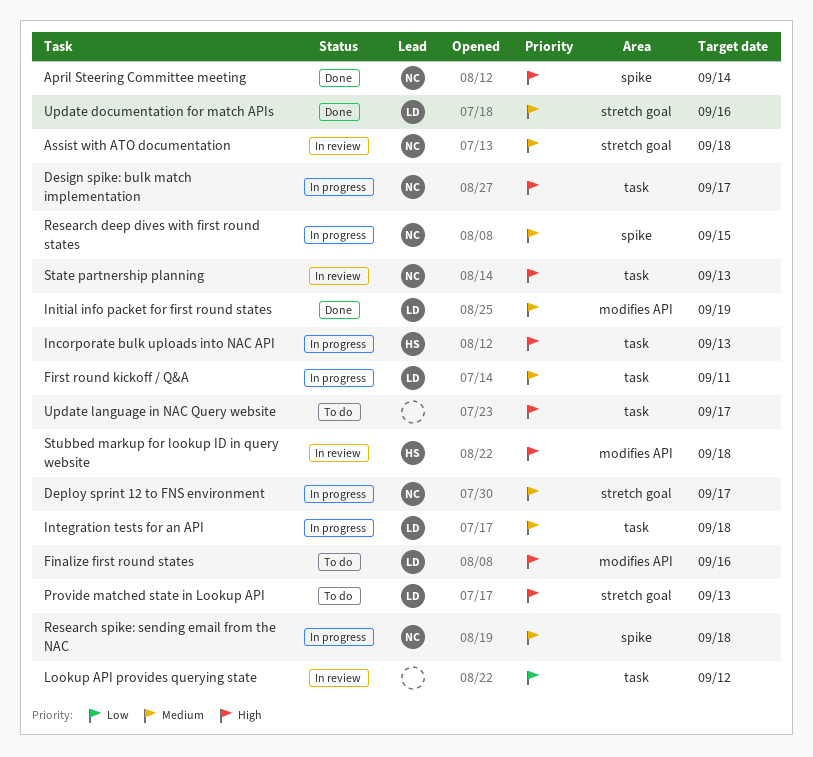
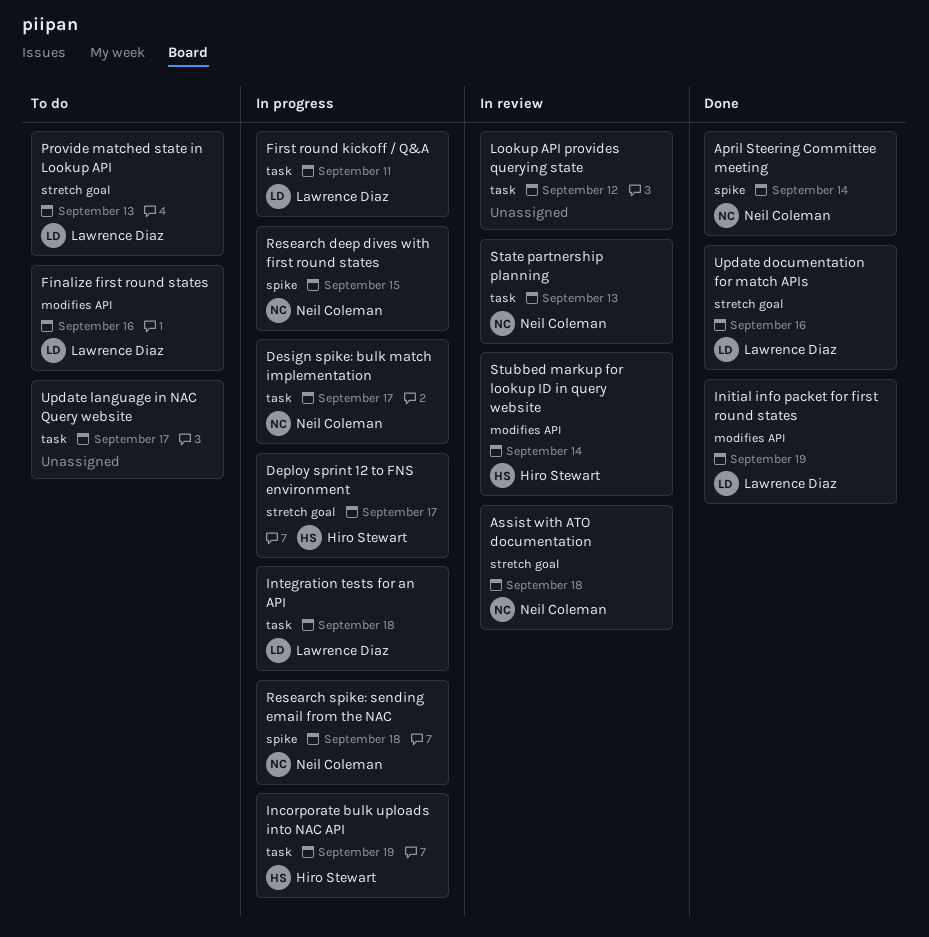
Deploy sprint 12 to FNS environment, owner: Neil Coleman -> Hiro Stewart
Incorporate bulk uploads into NAC API, due: Sep 13 -> Sep 19
Stubbed markup for lookup ID in query website, due: Sep 18 -> Sep 14

